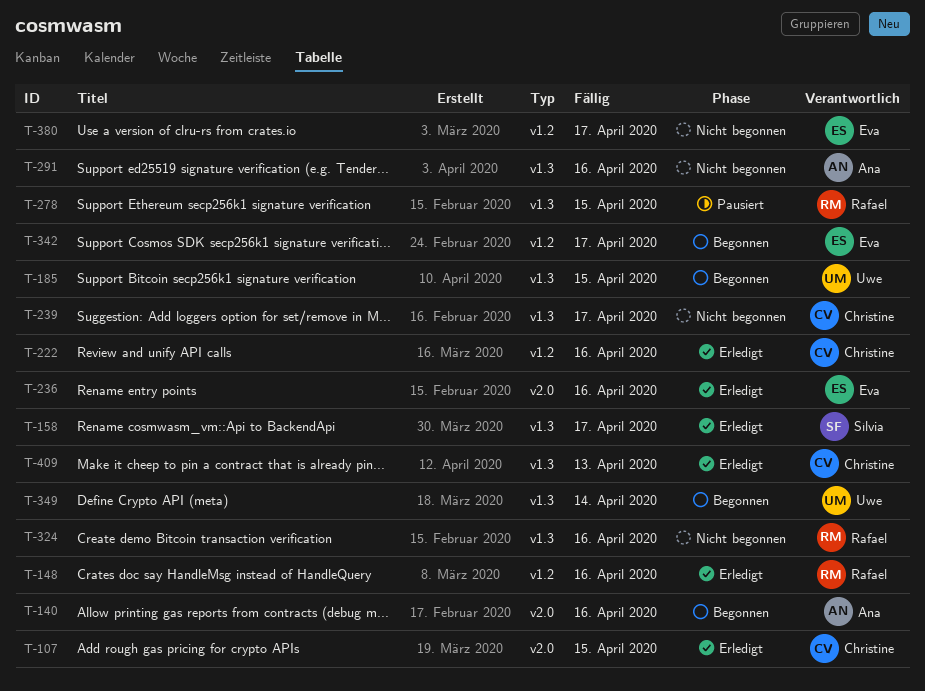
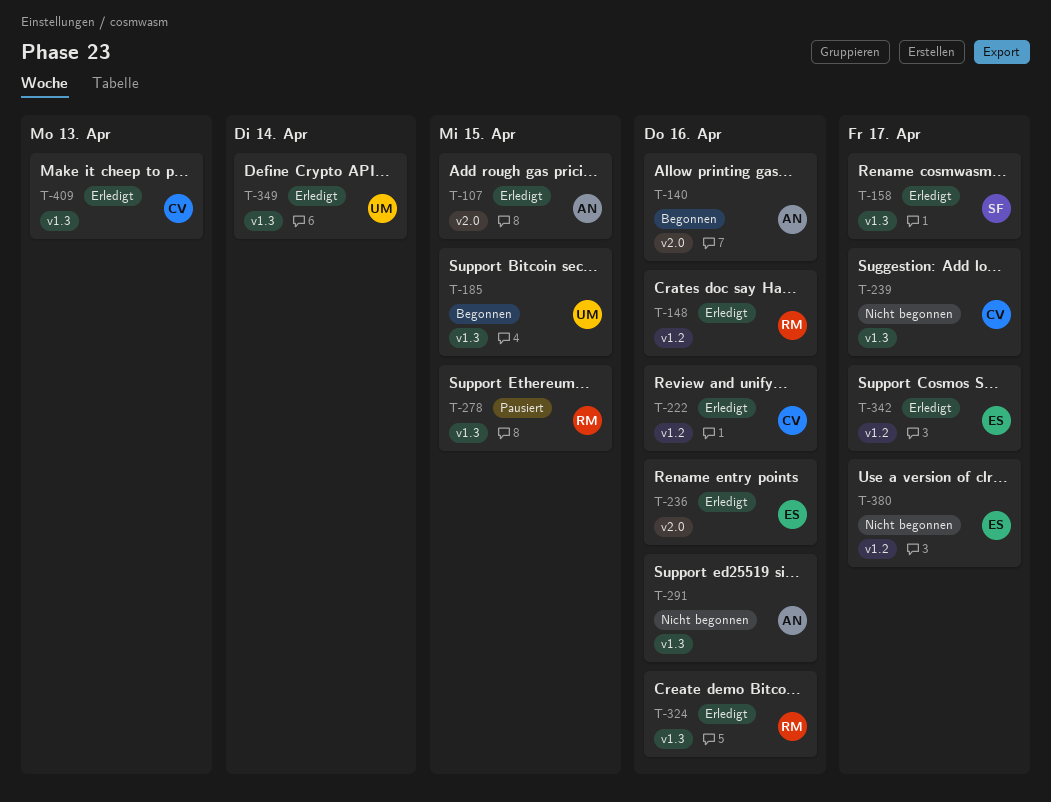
T-107, owner: Christine -> Ana
T-324, status: Nicht begonnen -> Erledigt
T-342, status: Begonnen -> Erledigt
T-349, status: Begonnen -> Erledigt

